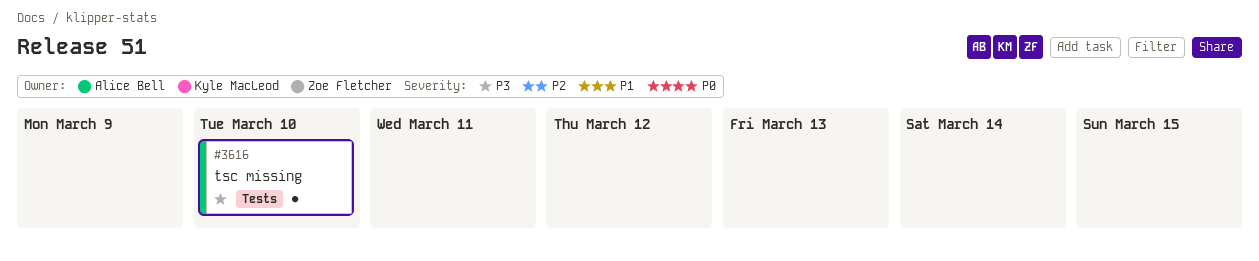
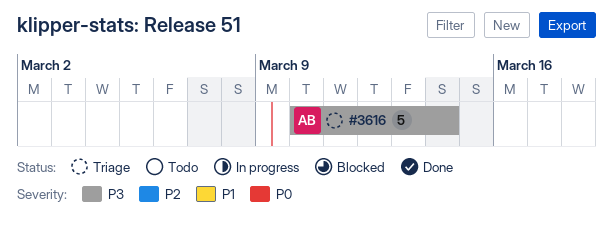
#3616, estimate: 1 -> 5
#3616, due: Mar 10 -> Mar 14

